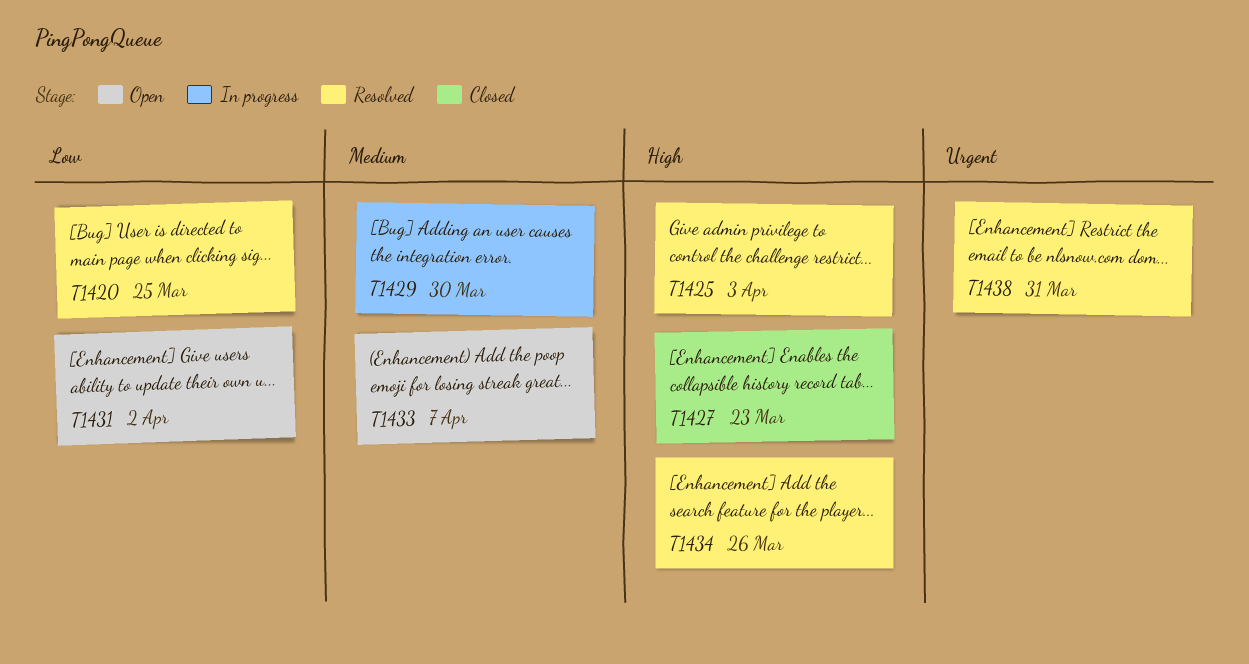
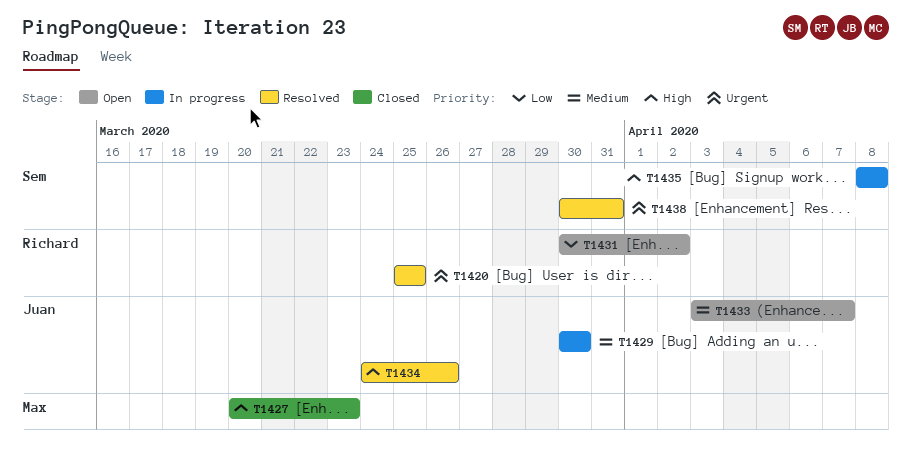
T1420, priority: Low -> Urgent
T1425: present -> none
T1435: none -> present

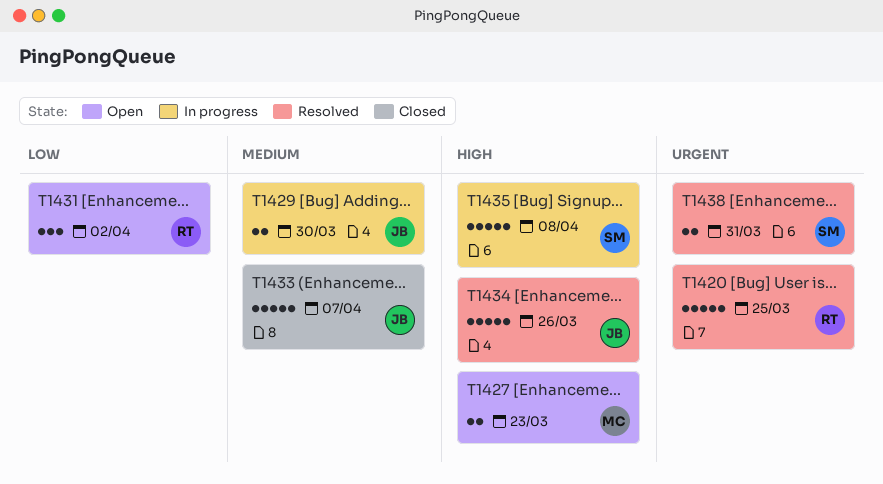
T1427, status: Closed -> Open
T1433, status: Open -> Closed

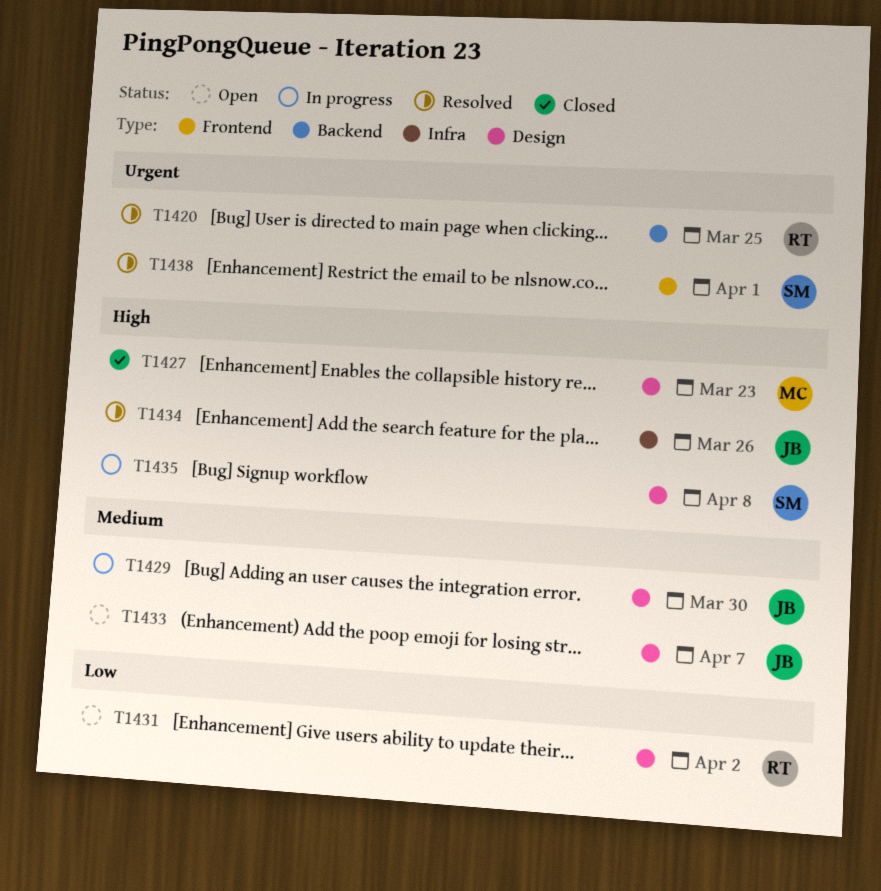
T1427, status: Open -> Closed
T1433, status: Closed -> Open
T1438, due: Mar 31 -> Apr 1

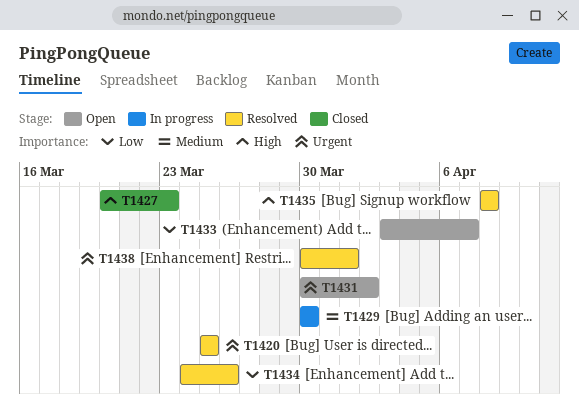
T1431, priority: Low -> Urgent
T1433, priority: Medium -> Low
T1434, priority: High -> Low
T1435, status: In progress -> Resolved

